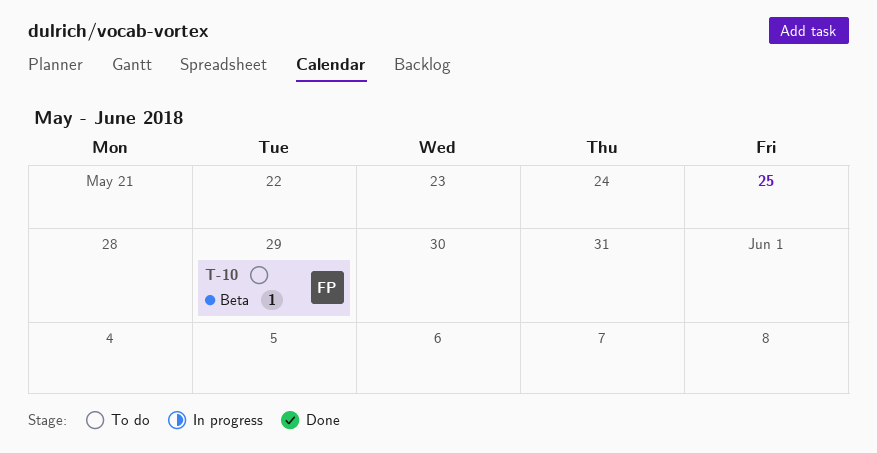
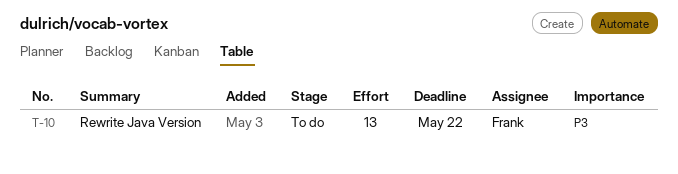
T-10, estimate: 1 -> 13
T-10, due: May 29 -> May 22

